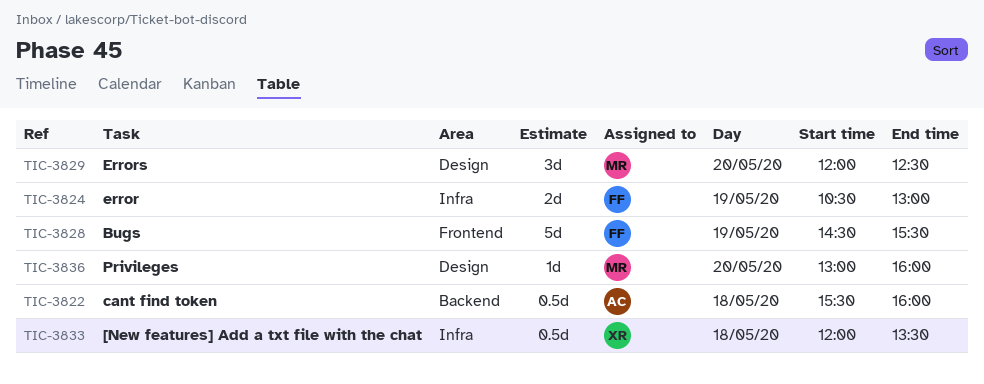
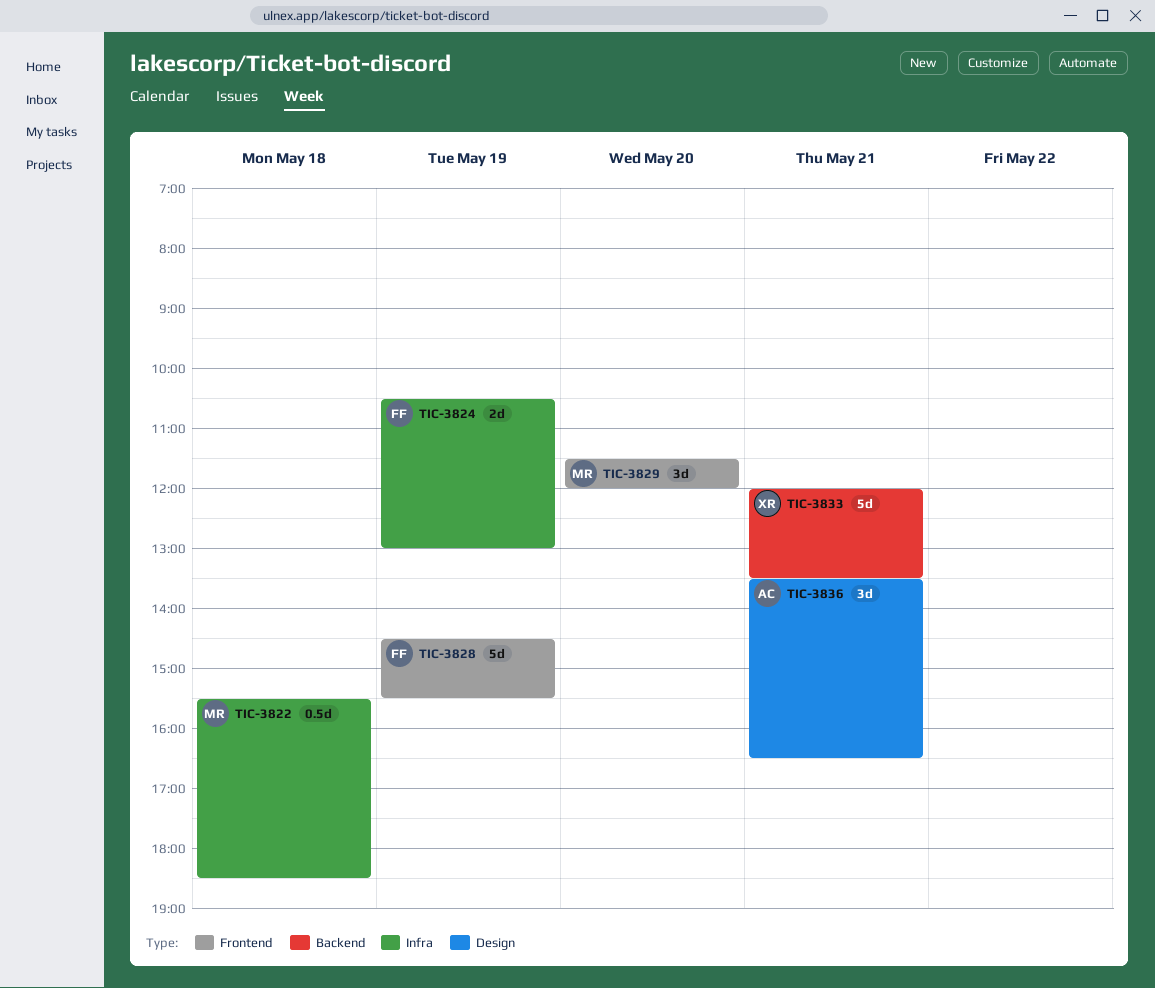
TIC-3822, owner: AC -> MR
TIC-3822, label: Backend -> Infra
TIC-3822, ends: 16:00 -> 18:30
TIC-3829, label: Design -> Frontend
TIC-3829, begins: 12:00 -> 11:30
TIC-3829, ends: 12:30 -> 12:00
TIC-3833, label: Infra -> Backend
TIC-3833, estimate: 0.5d -> 5d
TIC-3833, day: May 18 -> May 21
TIC-3836, owner: MR -> AC
TIC-3836, estimate: 1d -> 3d
TIC-3836, day: May 20 -> May 21
TIC-3836, begins: 13:00 -> 13:30
TIC-3836, ends: 16:00 -> 16:30

